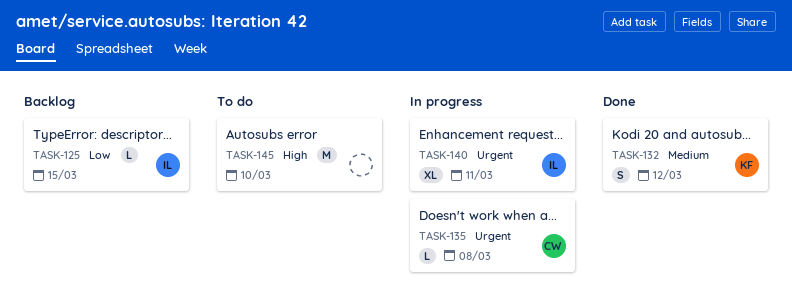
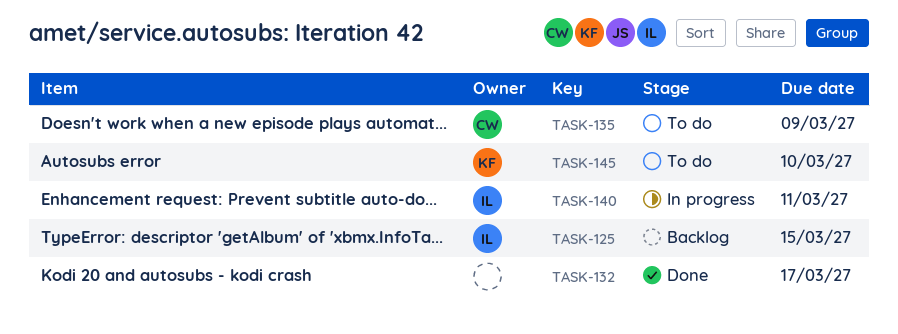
TASK-132, owner: KF -> none
TASK-132, due: Mar 12 -> Mar 17
TASK-135, status: In progress -> To do
TASK-135, due: Mar 8 -> Mar 9
TASK-145, owner: none -> KF

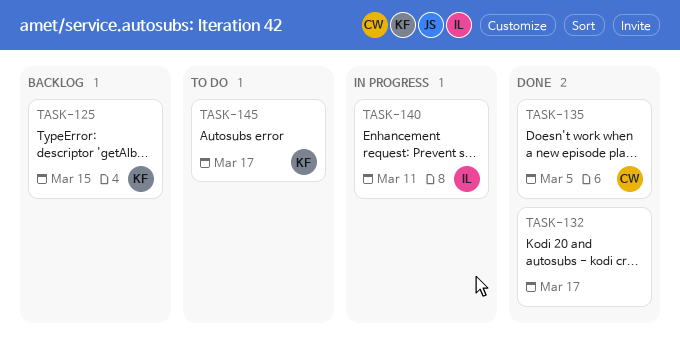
TASK-125, owner: IL -> KF
TASK-135, status: To do -> Done
TASK-135, due: Mar 9 -> Mar 5
TASK-145, due: Mar 10 -> Mar 17

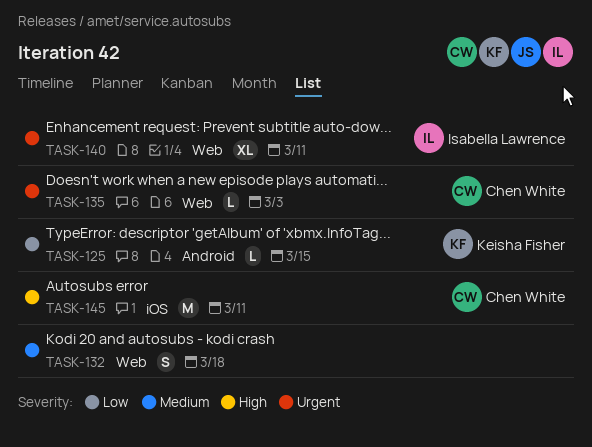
TASK-132, due: Mar 17 -> Mar 18
TASK-135, due: Mar 5 -> Mar 3
TASK-145, owner: Keisha Fisher -> Chen White
TASK-145, due: Mar 17 -> Mar 11

